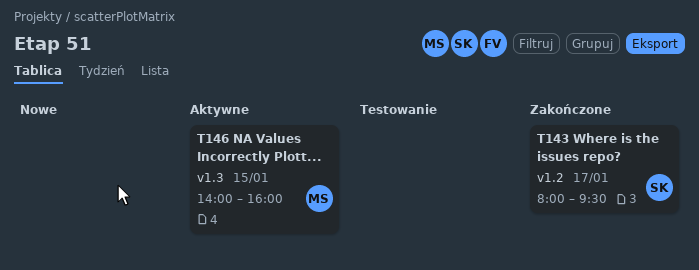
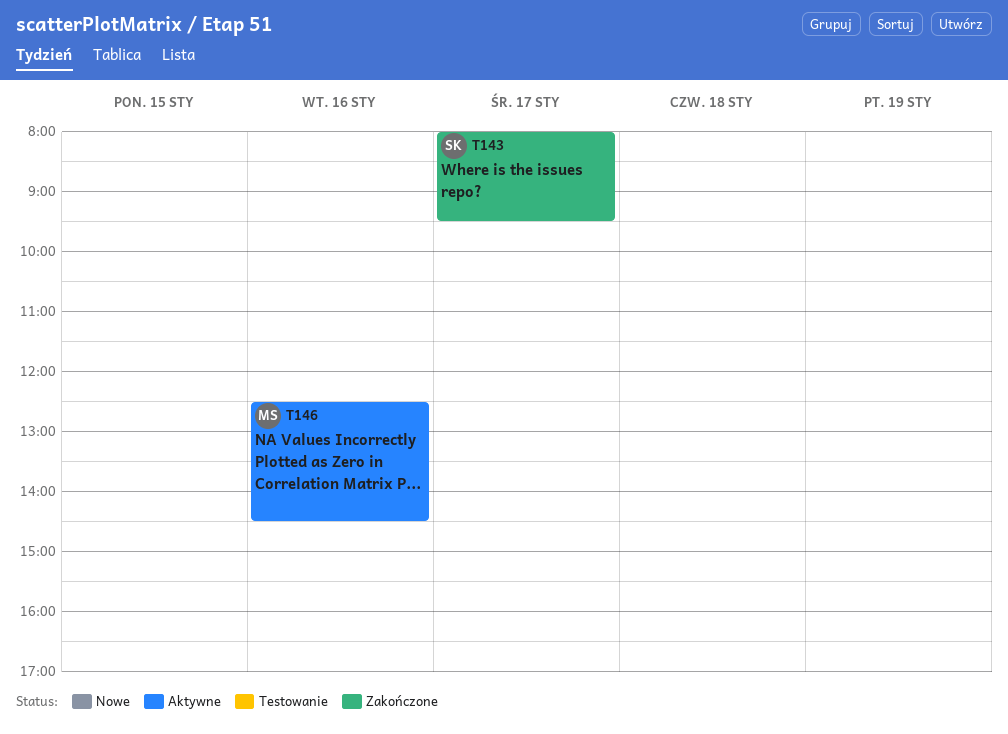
T146, day: Jan 15 -> Jan 16
T146, begins: 14:00 -> 12:30
T146, ends: 16:00 -> 14:30

